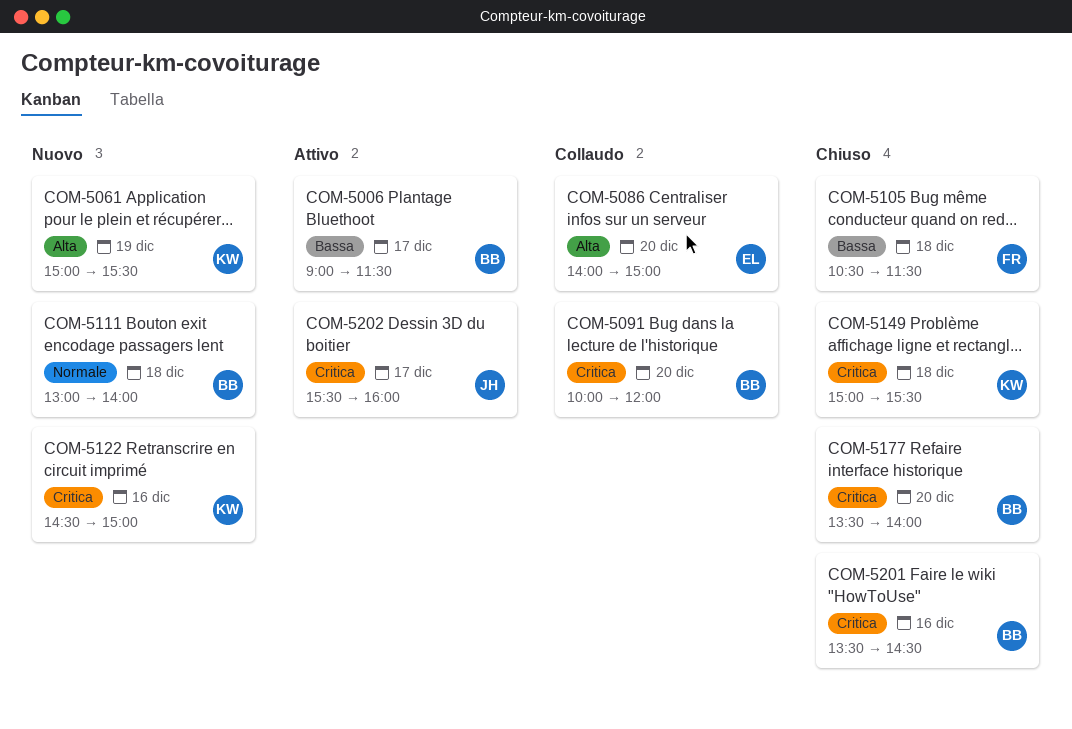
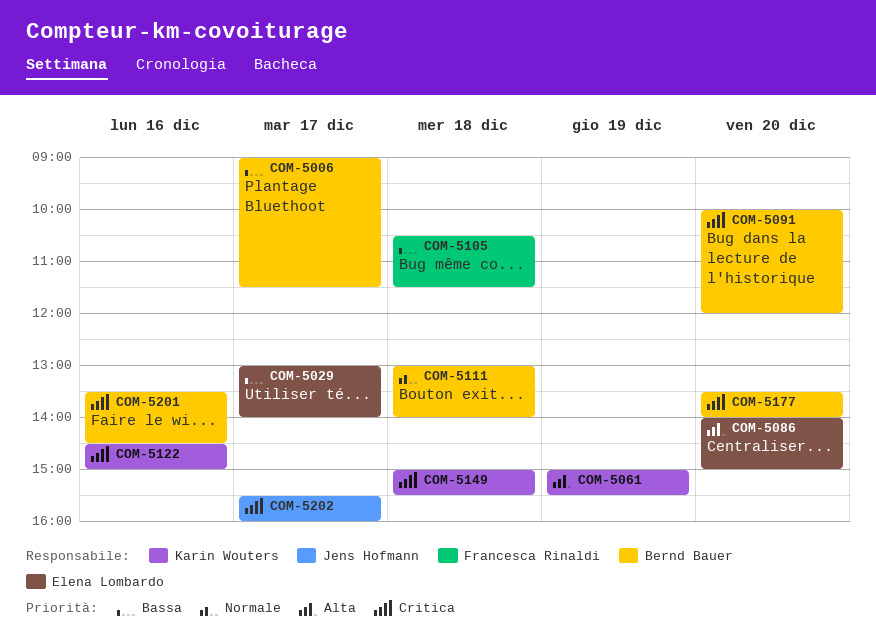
COM-5029: none -> present

